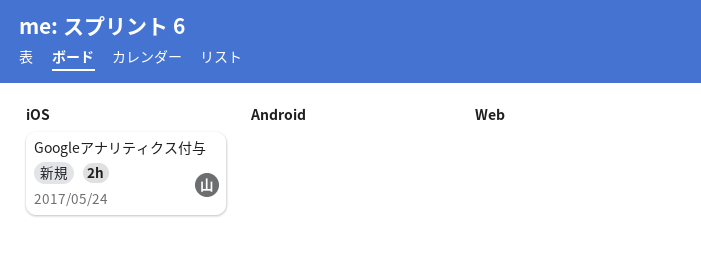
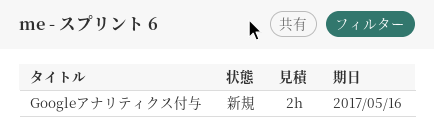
Googleアナリティクス付与, due: May 24 -> May 16

